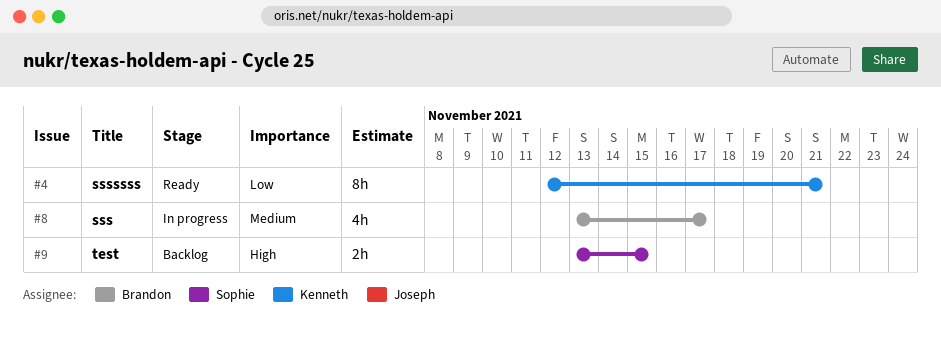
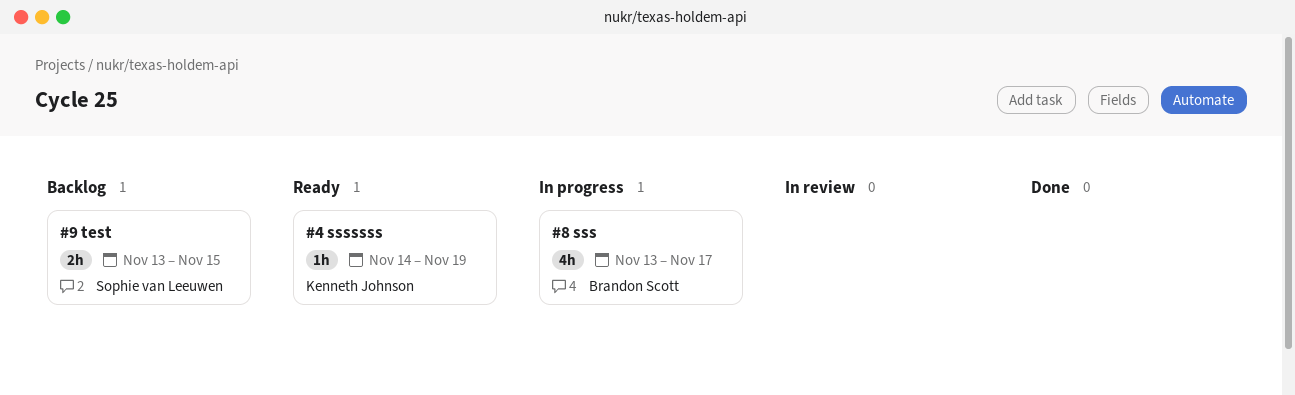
#4, estimate: 8h -> 1h
#4, start: Nov 12 -> Nov 14
#4, due: Nov 21 -> Nov 19

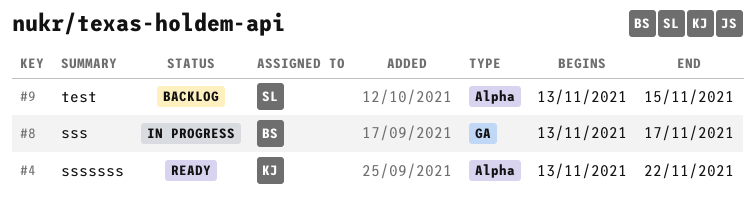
#4, start: Nov 14 -> Nov 13
#4, due: Nov 19 -> Nov 22

